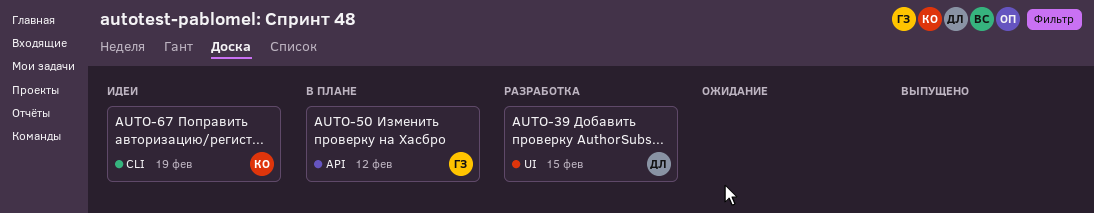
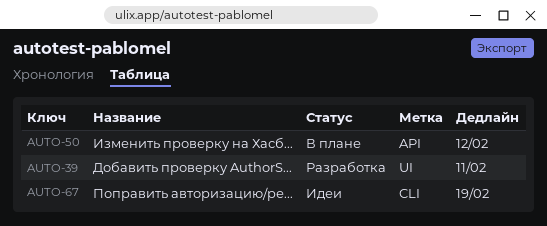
AUTO-39, due: Feb 15 -> Feb 11

